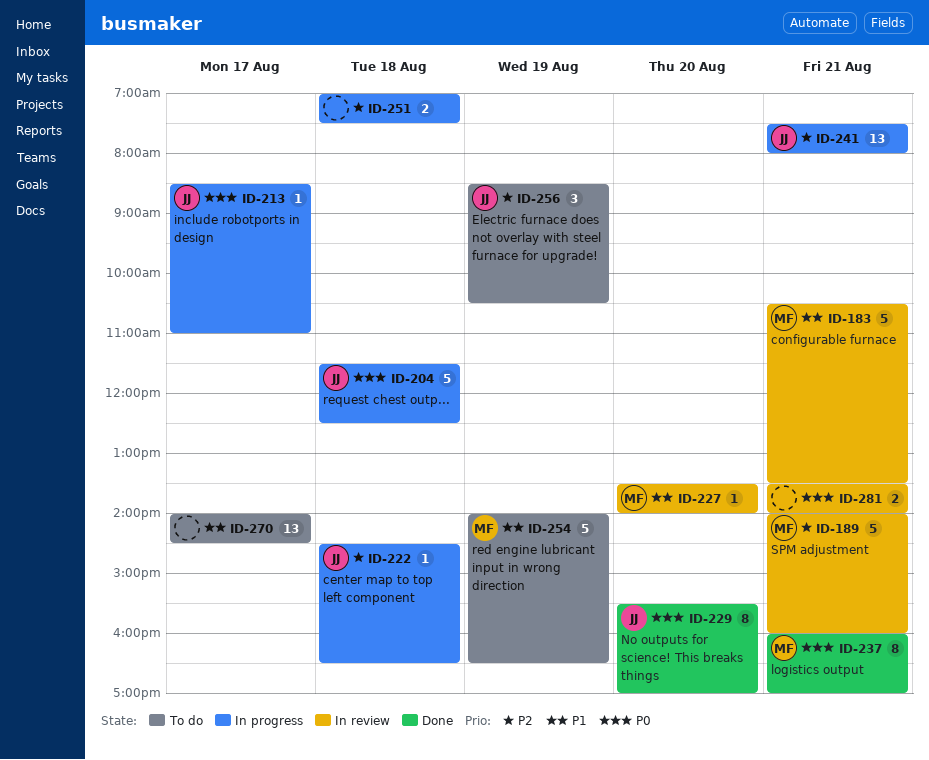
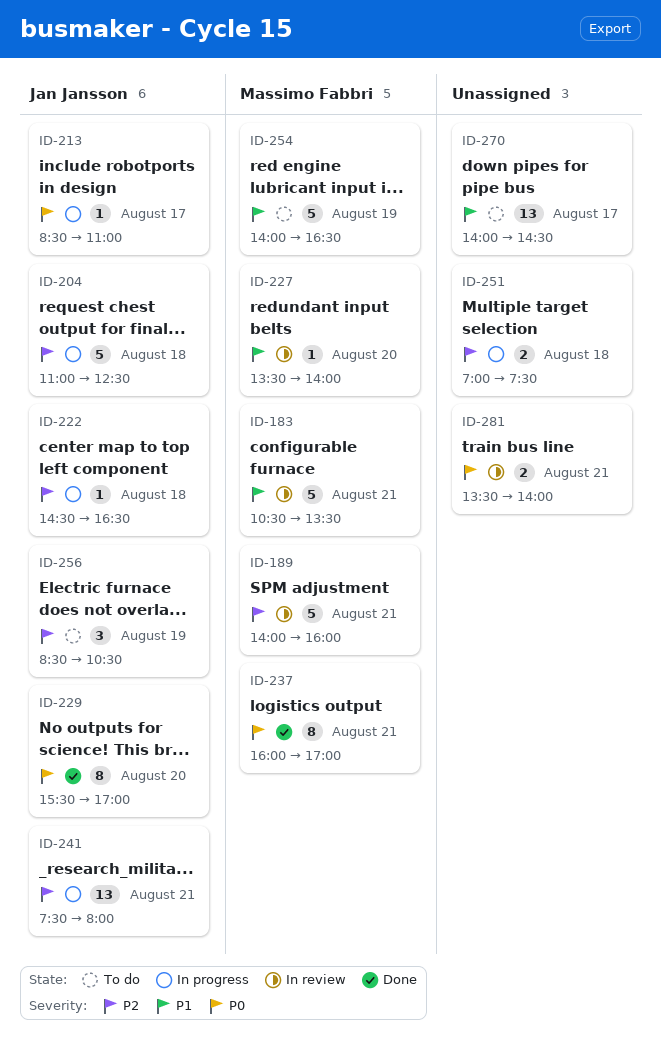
ID-204, priority: P0 -> P2
ID-204, begins: 11:30 -> 11:00

